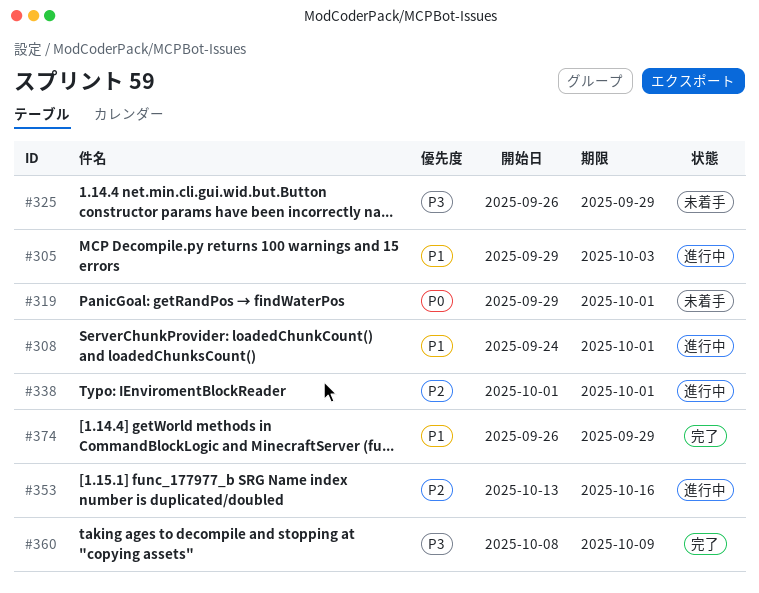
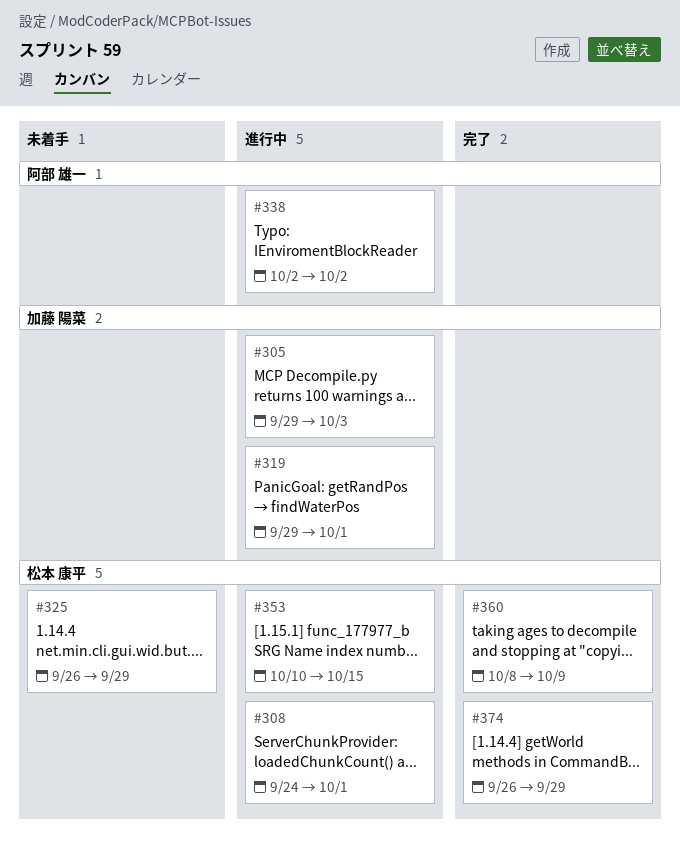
#319, status: 未着手 -> 進行中
#338, start: Oct 1 -> Oct 2
#338, due: Oct 1 -> Oct 2
#353, start: Oct 13 -> Oct 10
#353, due: Oct 16 -> Oct 15

